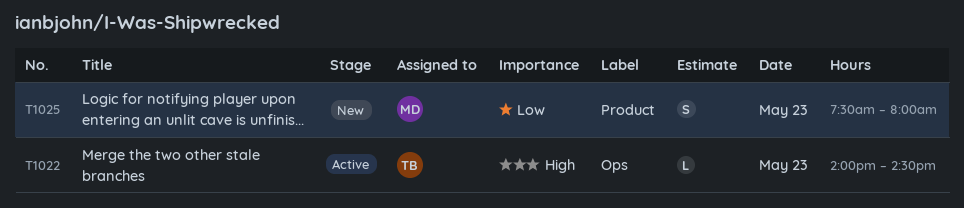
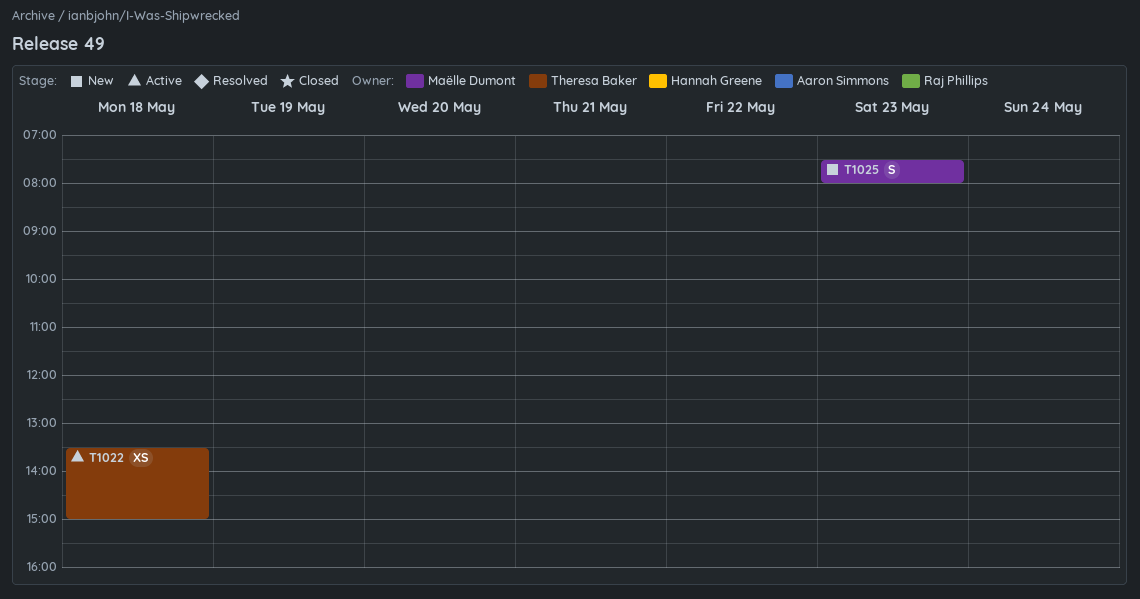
T1022, estimate: L -> XS
T1022, day: May 23 -> May 18
T1022, begins: 14:00 -> 13:30
T1022, ends: 14:30 -> 15:00

